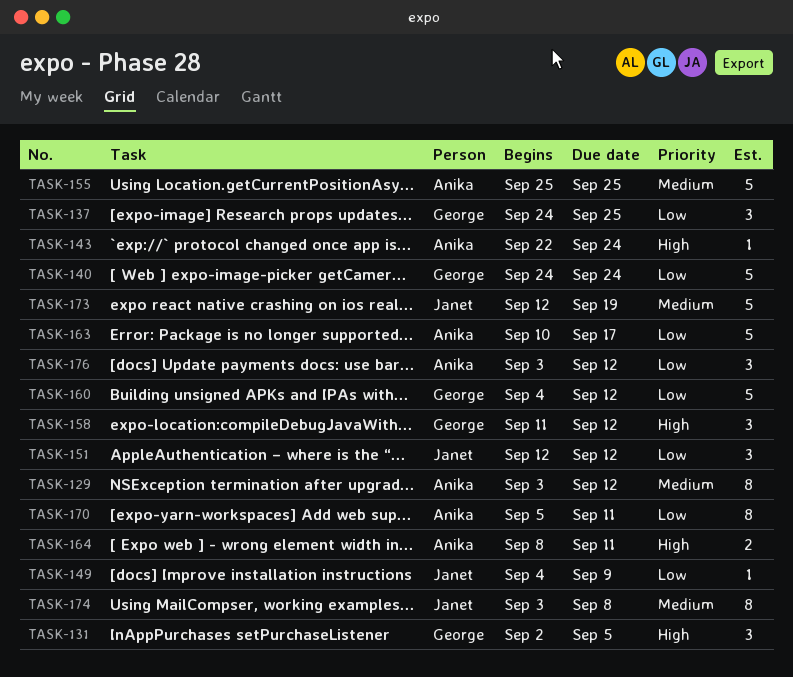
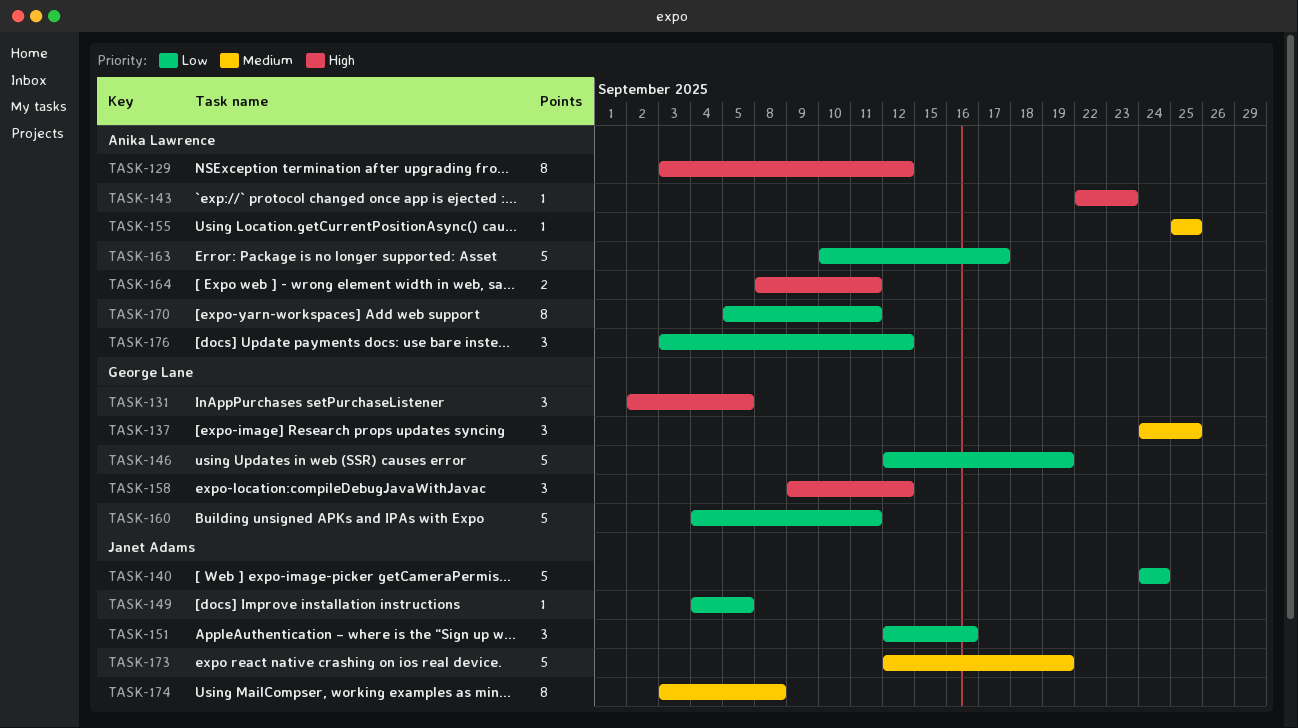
TASK-129, priority: Medium -> High
TASK-137, priority: Low -> Medium
TASK-140, owner: George Lane -> Janet Adams
TASK-143, due: Sep 24 -> Sep 23
TASK-146: none -> present
TASK-149, due: Sep 9 -> Sep 5
TASK-151, due: Sep 12 -> Sep 16
TASK-155, estimate: 5 -> 1
TASK-158, start: Sep 11 -> Sep 9
TASK-160, due: Sep 12 -> Sep 11

